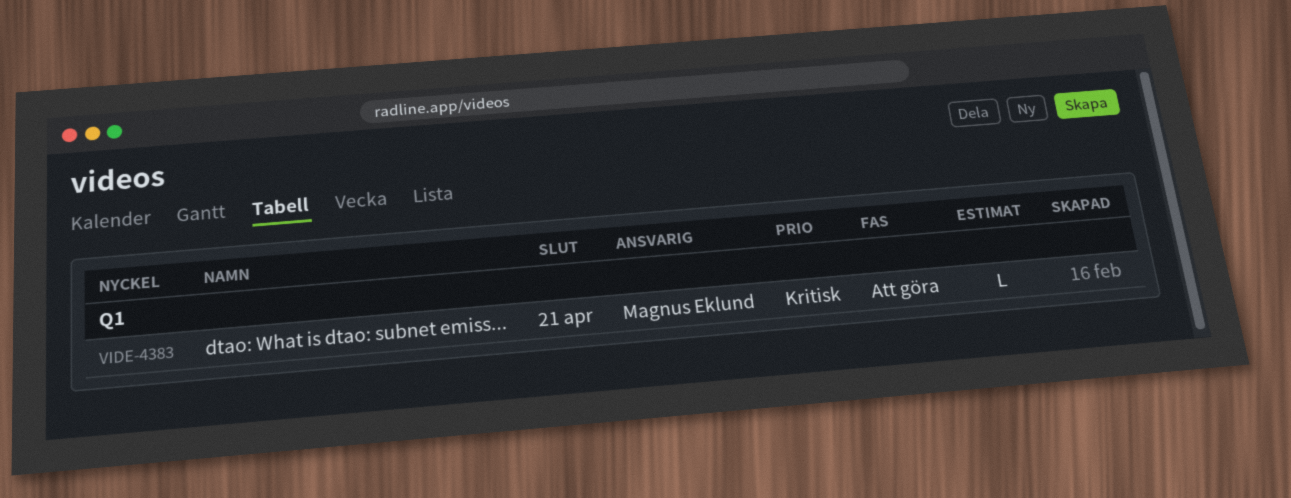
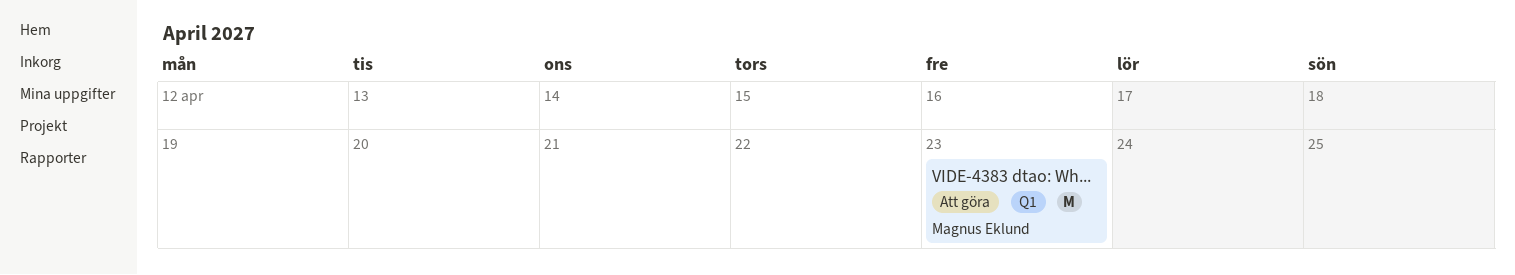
VIDE-4383, estimate: L -> M
VIDE-4383, due: Apr 21 -> Apr 23

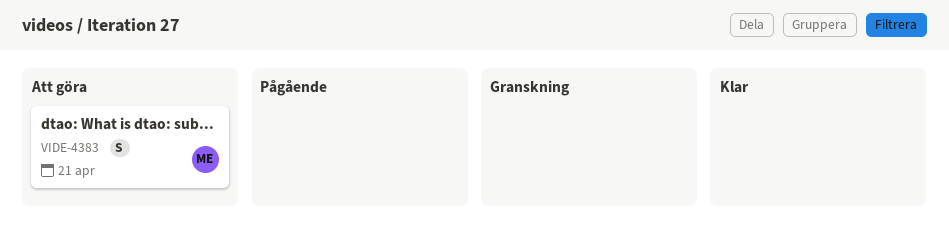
VIDE-4383, estimate: M -> S
VIDE-4383, due: Apr 23 -> Apr 21

